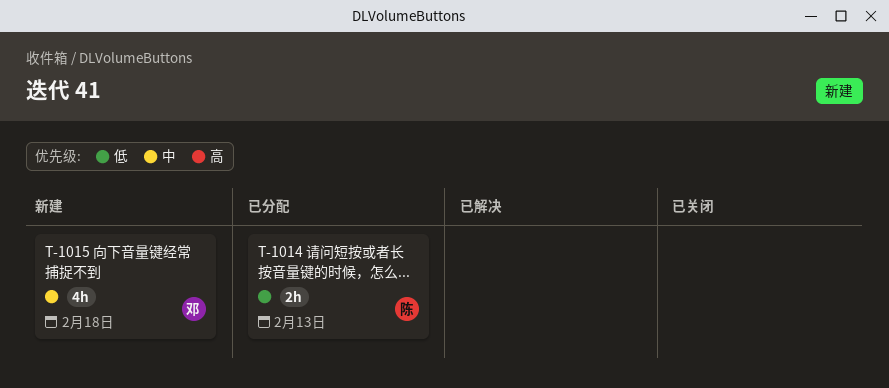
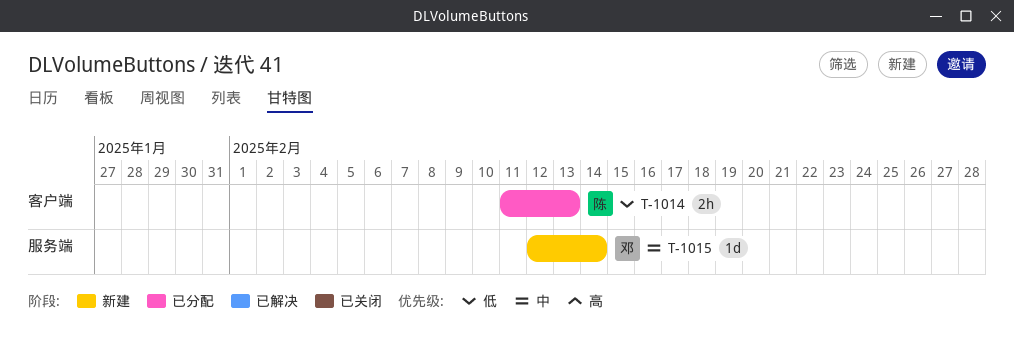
T-1015, estimate: 4h -> 1d
T-1015, due: Feb 18 -> Feb 14

